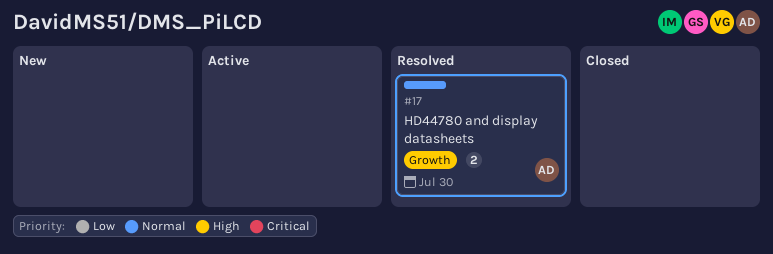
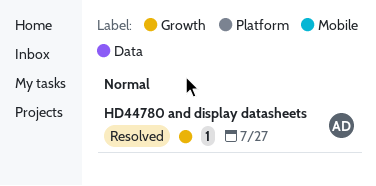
HD44780 and display datasheets, estimate: 2 -> 1
HD44780 and display datasheets, due: Jul 30 -> Jul 27

